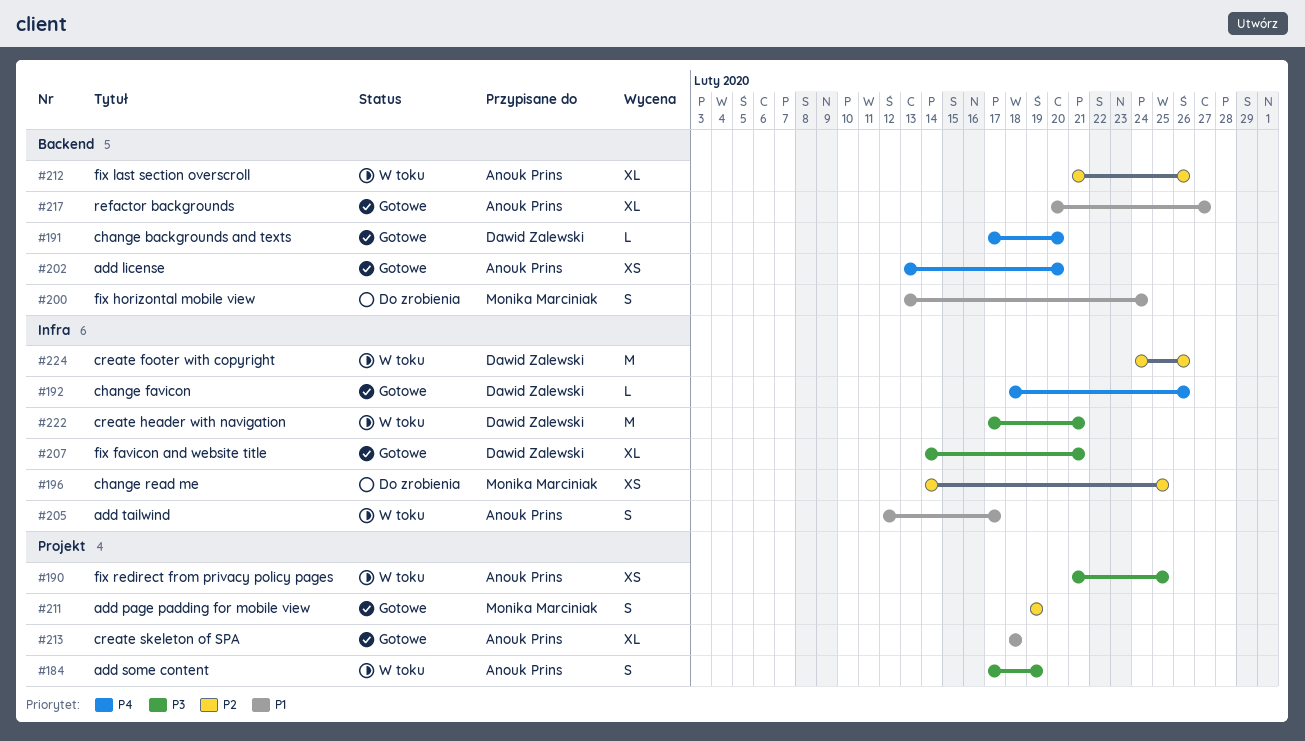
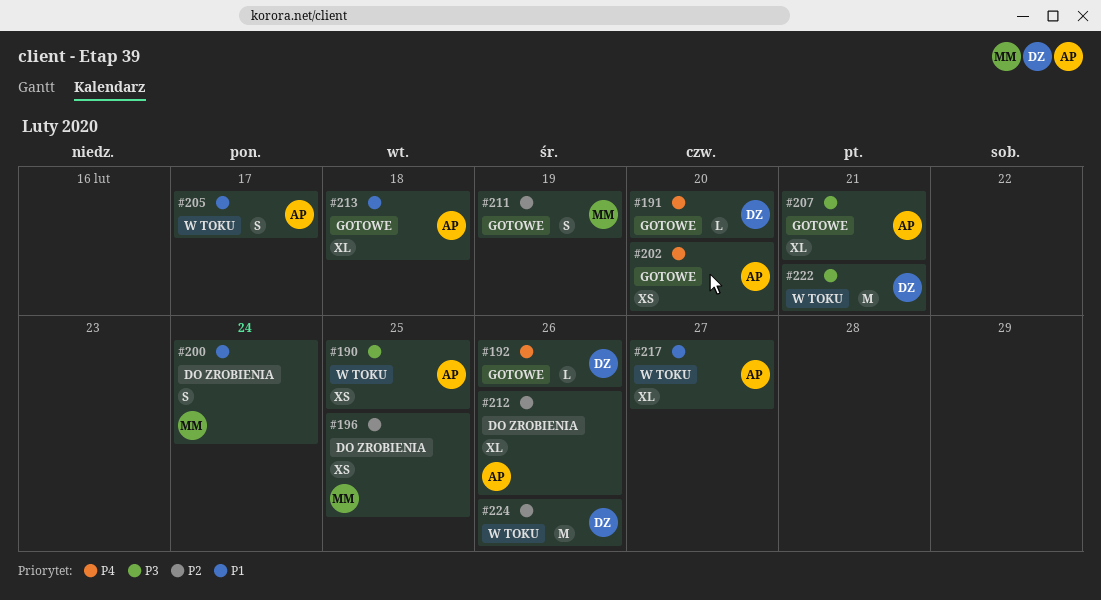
#184: present -> none
#207, owner: Dawid Zalewski -> Anouk Prins
#212, status: W toku -> Do zrobienia
#217, status: Gotowe -> W toku

